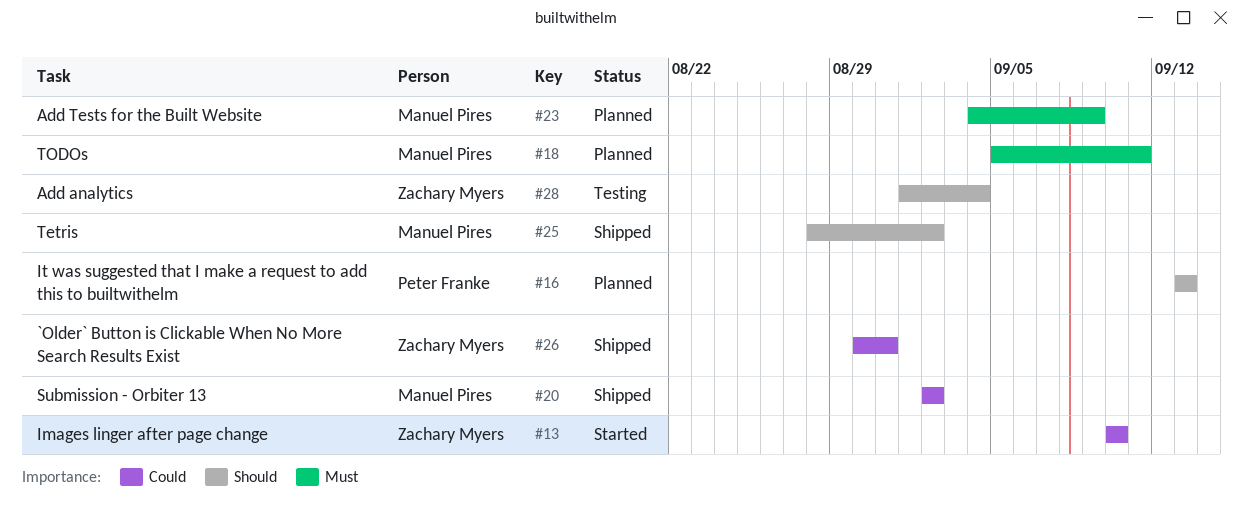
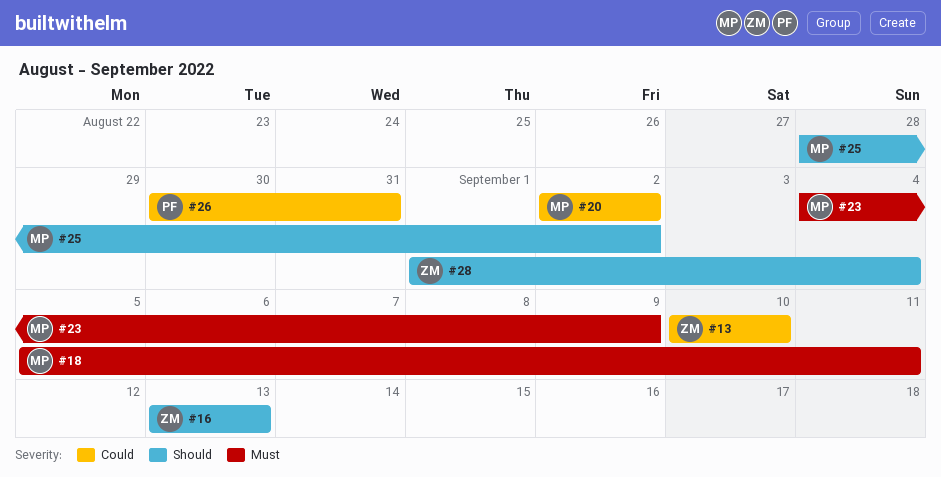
#16, owner: Peter Franke -> Zachary Myers
#26, owner: Zachary Myers -> Peter Franke

